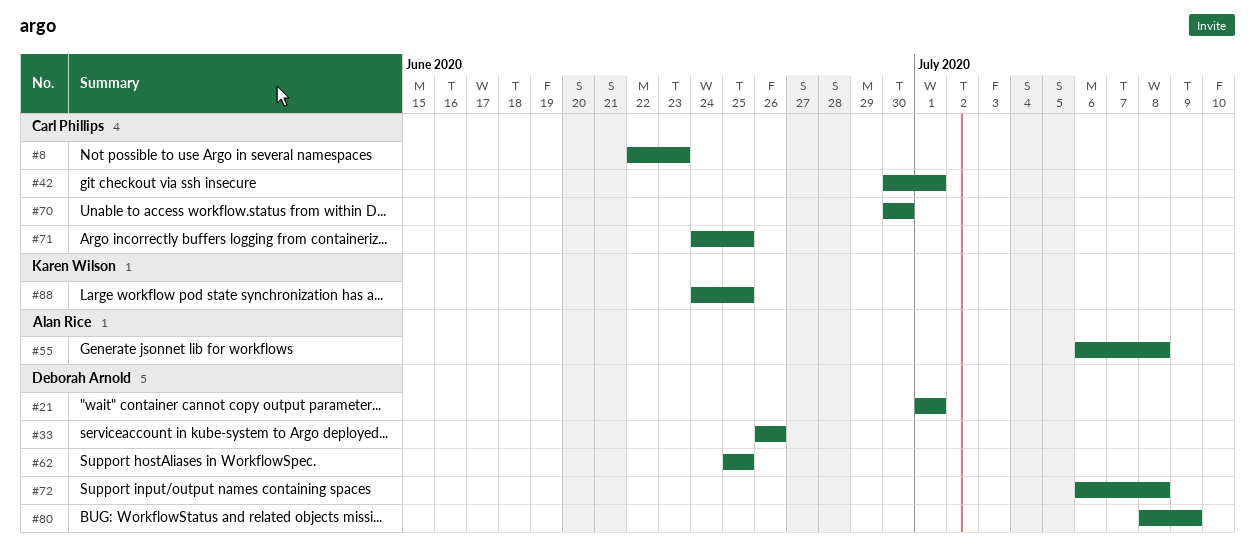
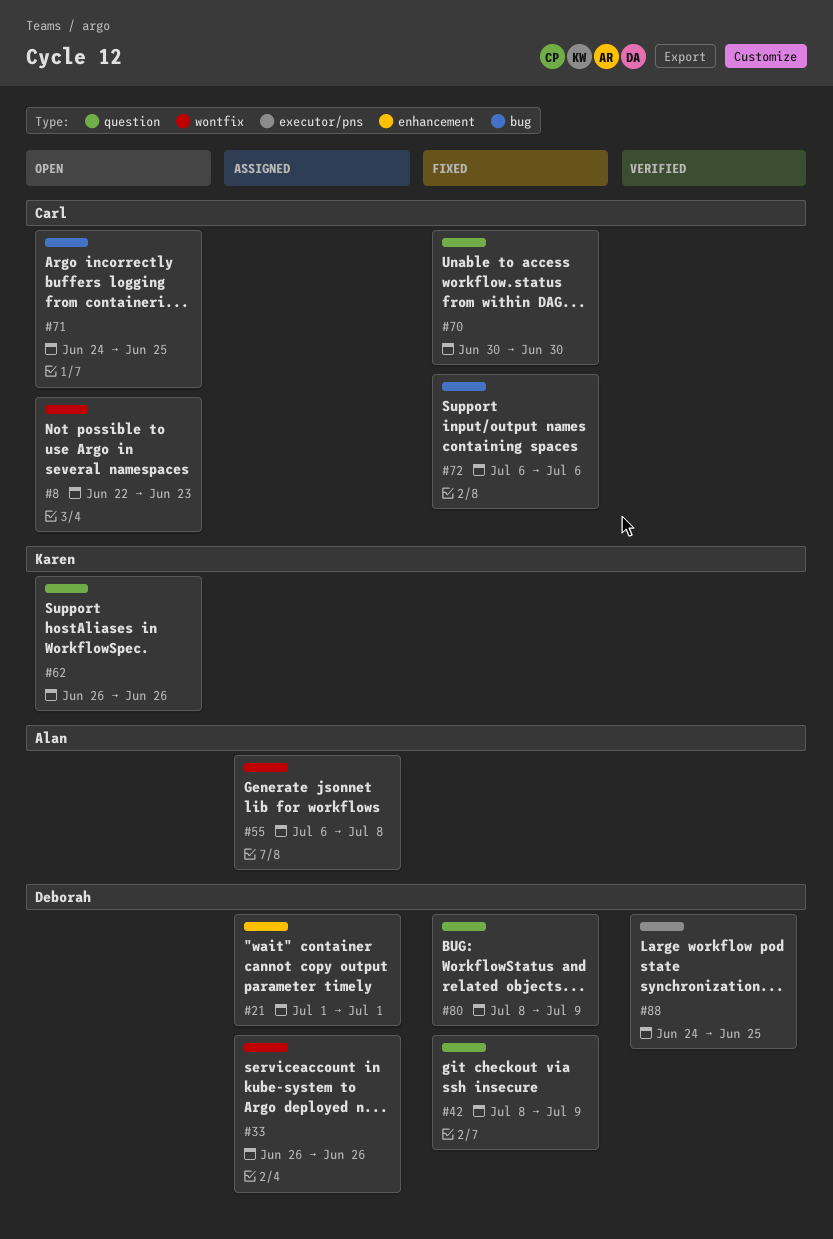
#42, owner: Carl Phillips -> Deborah Arnold
#42, start: Jun 30 -> Jul 8
#42, due: Jul 1 -> Jul 9
#62, owner: Deborah Arnold -> Karen Wilson
#62, start: Jun 25 -> Jun 26
#62, due: Jun 25 -> Jun 26
#72, owner: Deborah Arnold -> Carl Phillips
#72, due: Jul 8 -> Jul 6
#88, owner: Karen Wilson -> Deborah Arnold

